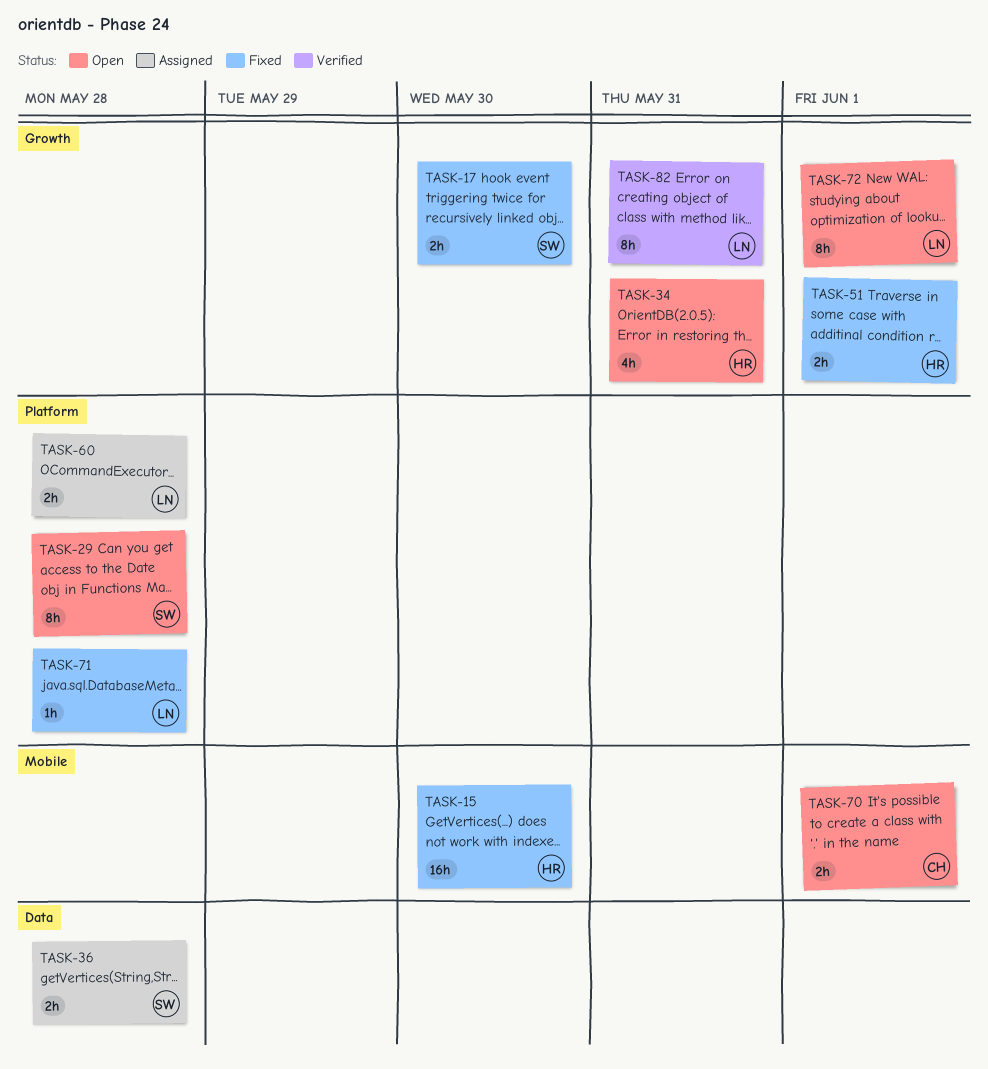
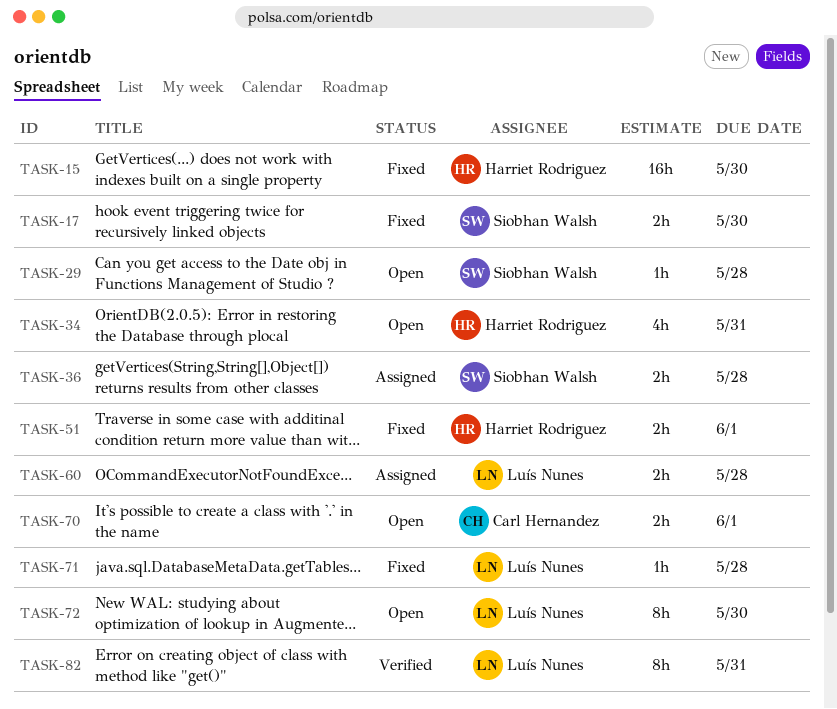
TASK-29, estimate: 8h -> 1h
TASK-72, due: Jun 1 -> May 30

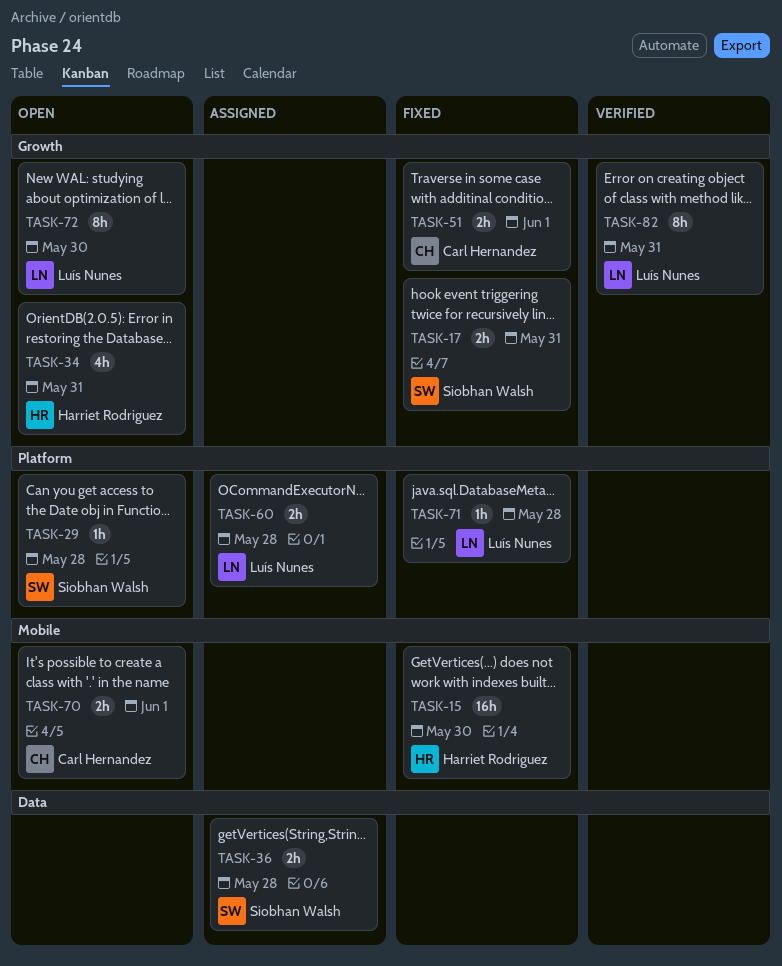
TASK-17, due: May 30 -> May 31
TASK-51, owner: Harriet Rodriguez -> Carl Hernandez

